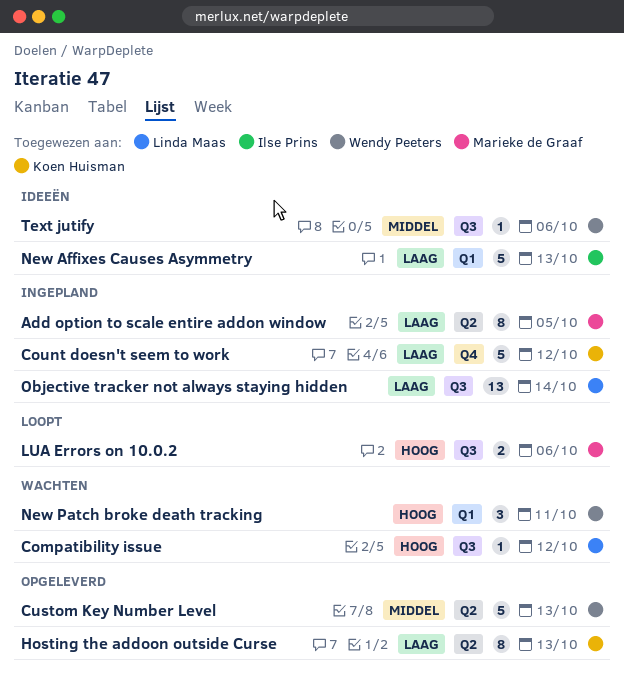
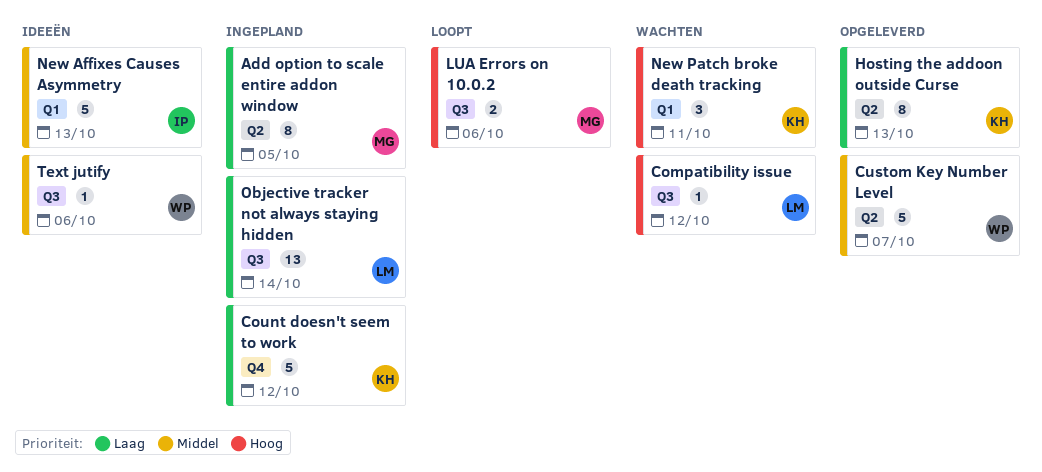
Custom Key Number Level, due: Oct 13 -> Oct 7
New Affixes Causes Asymmetry, priority: Laag -> Middel
New Patch broke death tracking, owner: Wendy Peeters -> Koen Huisman

